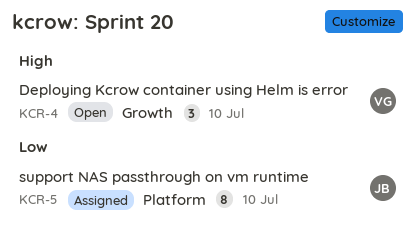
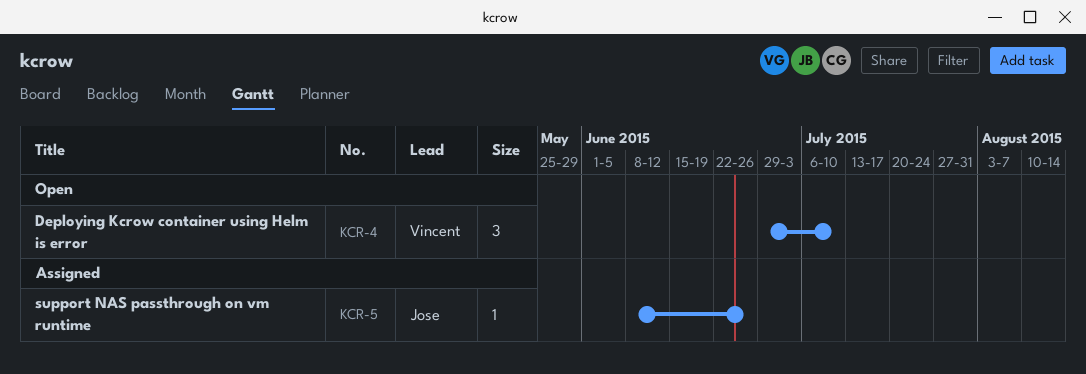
KCR-5, estimate: 8 -> 1
KCR-5, due: Jul 10 -> Jun 26

